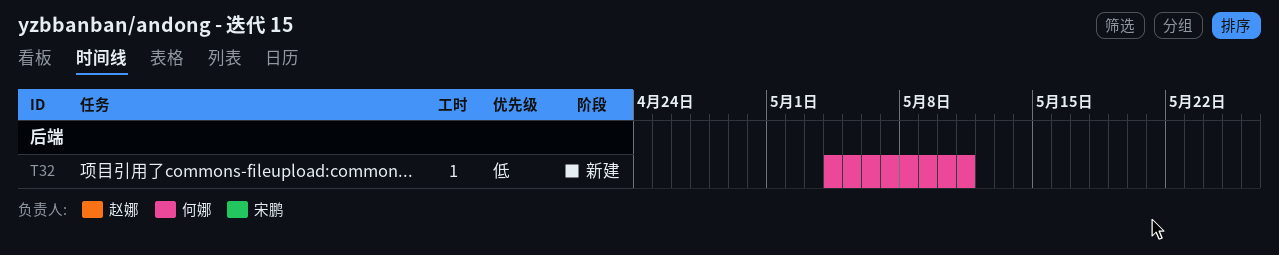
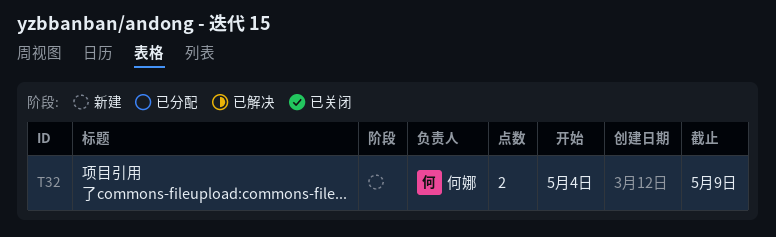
T32, estimate: 1 -> 2
T32, due: May 11 -> May 9

